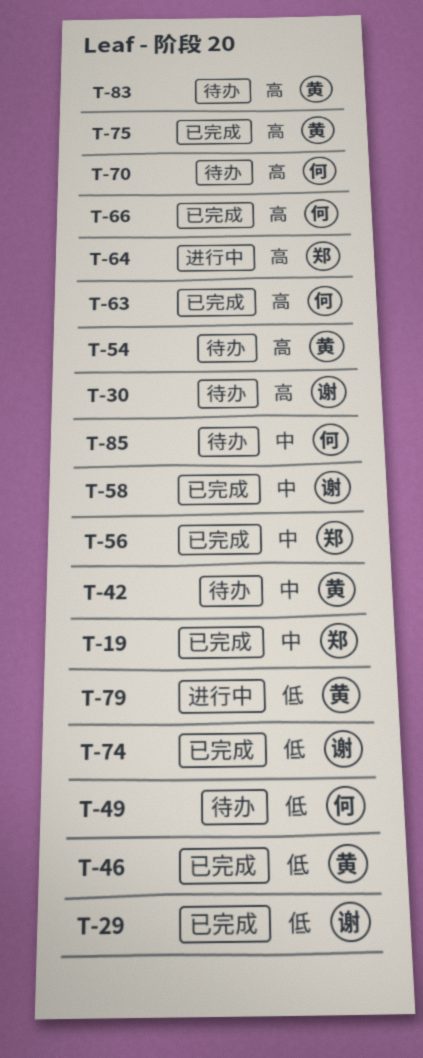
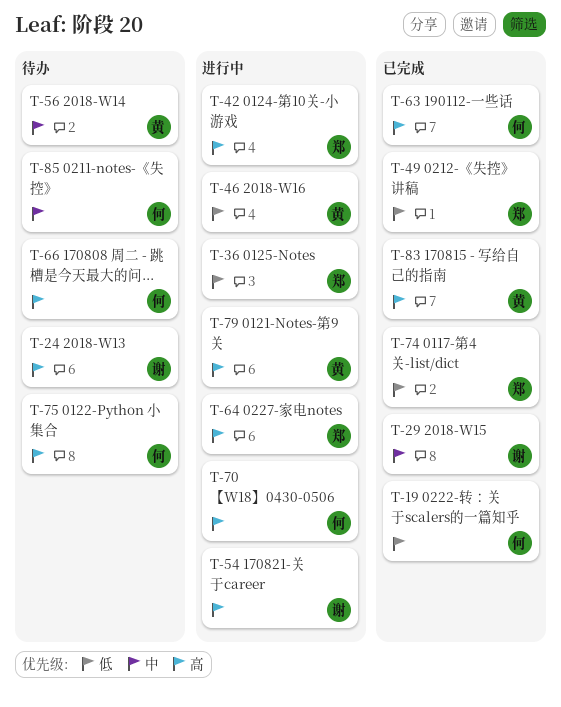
T-19, owner: 郑 -> 何
T-19, priority: 中 -> 低
T-24: none -> present
T-29, priority: 低 -> 中
T-30: present -> none
T-36: none -> present
T-42, status: 待办 -> 进行中
T-42, owner: 黄 -> 郑
T-42, priority: 中 -> 高
T-46, status: 已完成 -> 进行中
T-49, status: 待办 -> 已完成
T-49, owner: 何 -> 郑
T-54, status: 待办 -> 进行中
T-54, owner: 黄 -> 谢
T-56, status: 已完成 -> 待办
T-56, owner: 郑 -> 黄
T-58: present -> none
T-66, status: 已完成 -> 待办
T-70, status: 待办 -> 进行中
T-74, owner: 谢 -> 郑
T-75, status: 已完成 -> 待办
T-75, owner: 黄 -> 何
T-79, priority: 低 -> 高
T-83, status: 待办 -> 已完成

